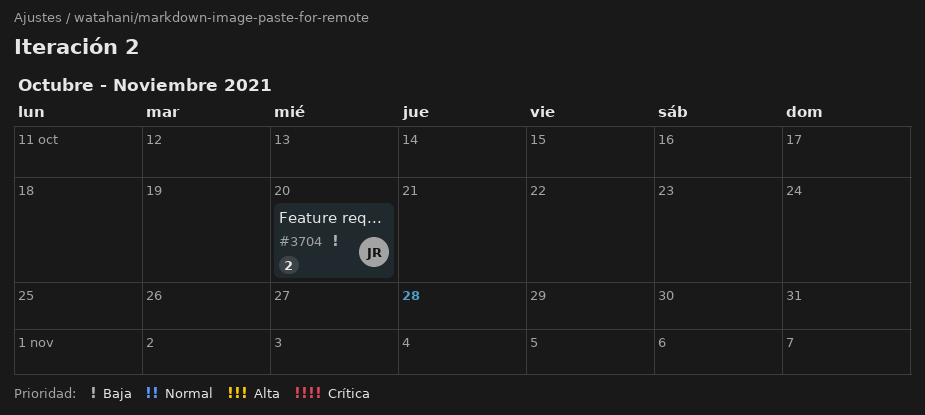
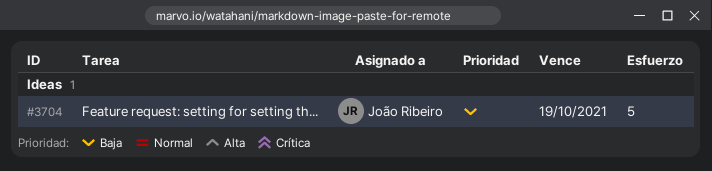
#3704, estimate: 2 -> 5
#3704, due: Oct 20 -> Oct 19

